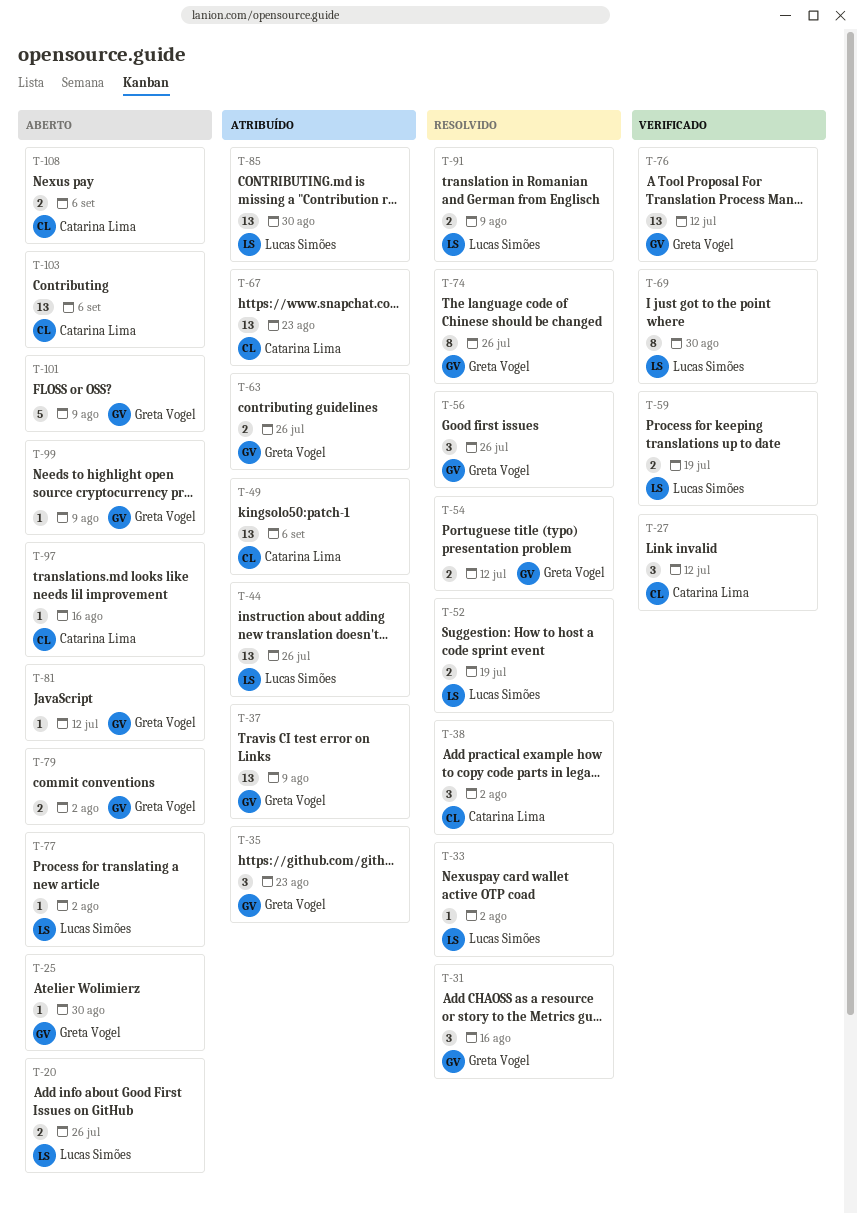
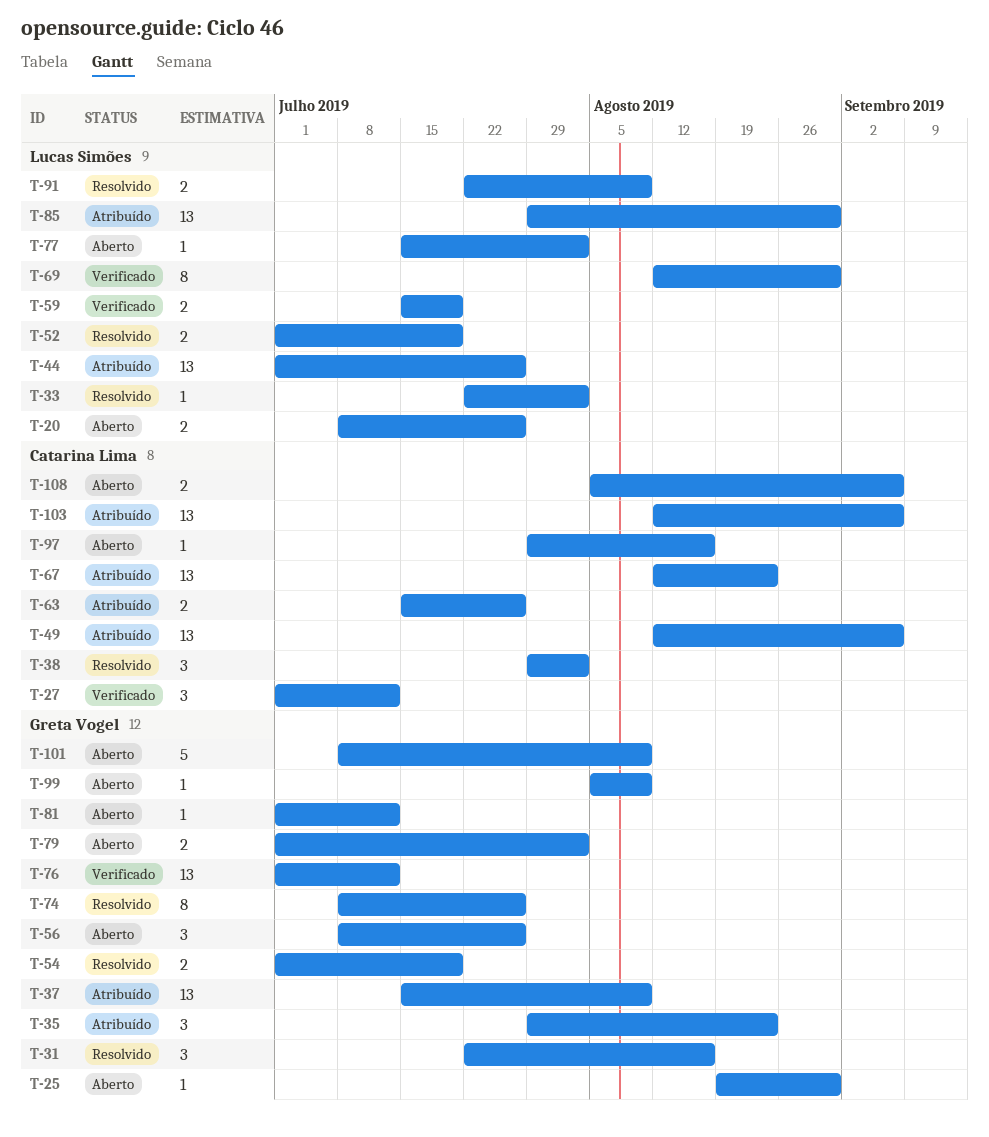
T-54, due: Jul 12 -> Jul 19
T-56, status: Resolvido -> Aberto
T-63, owner: Greta Vogel -> Catarina Lima
T-103, status: Aberto -> Atribuído

